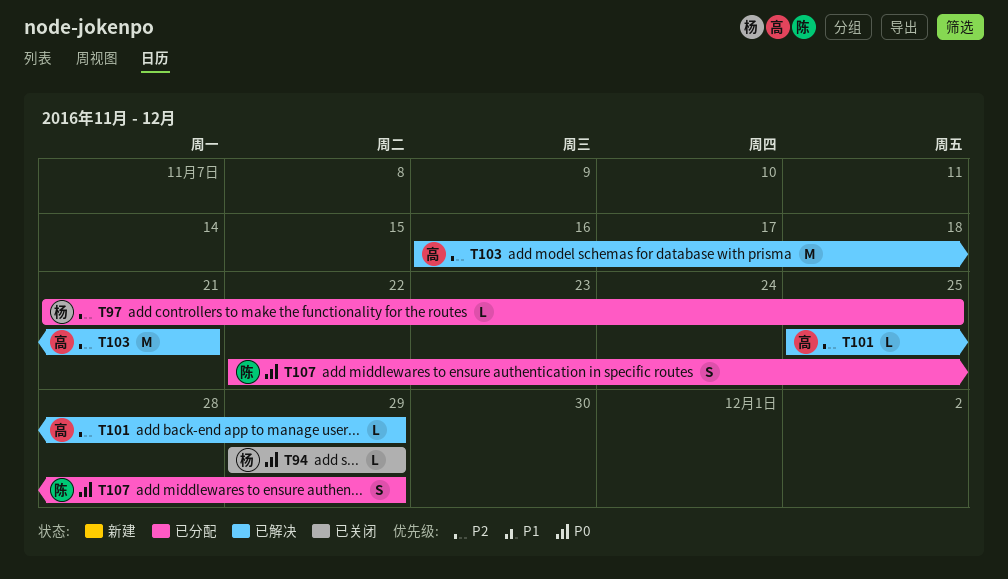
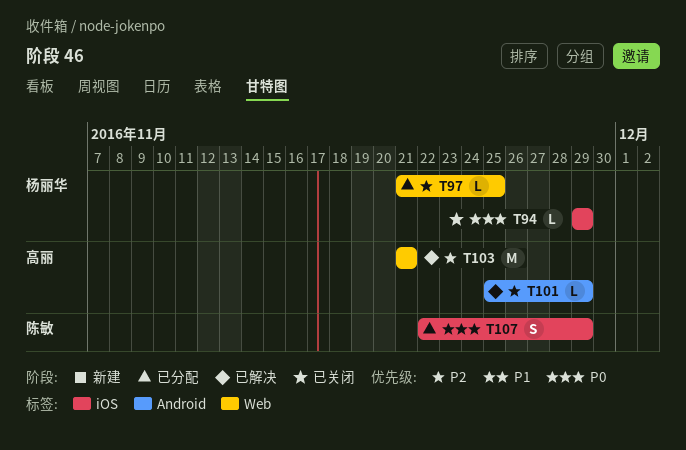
T103, start: Nov 16 -> Nov 21

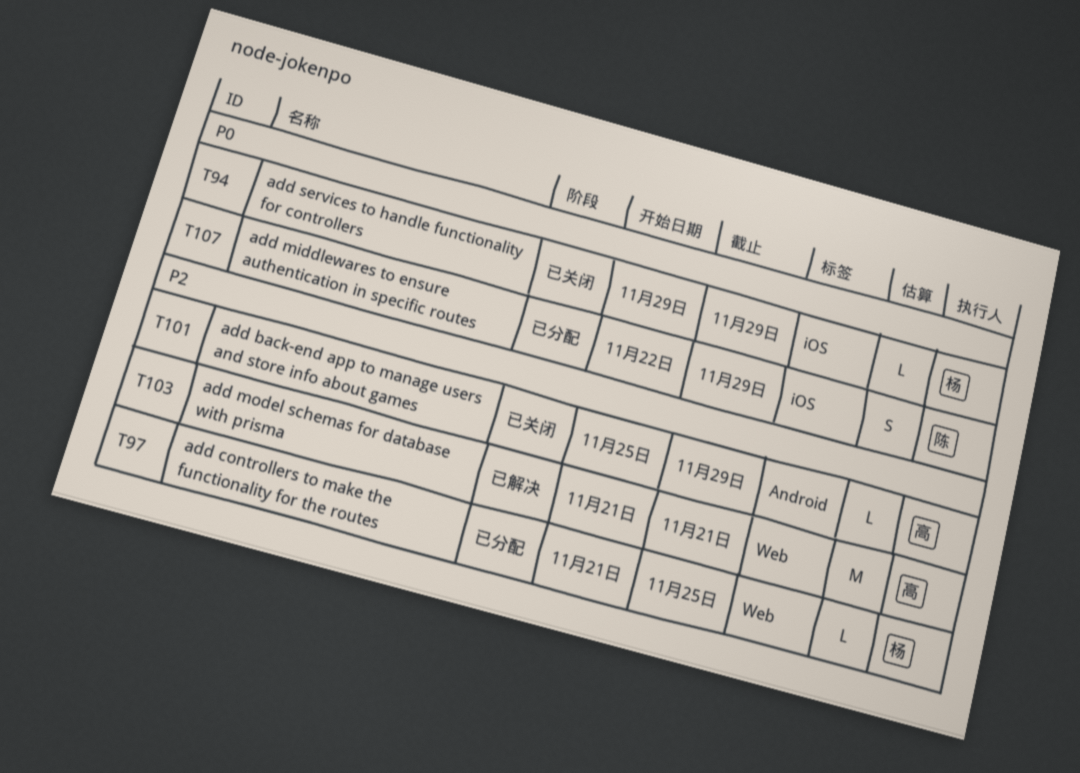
T101, status: 已解决 -> 已关闭

